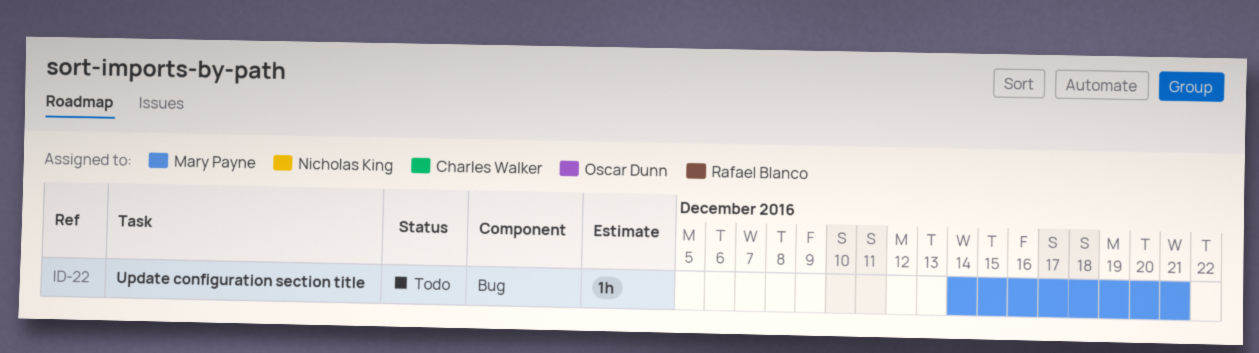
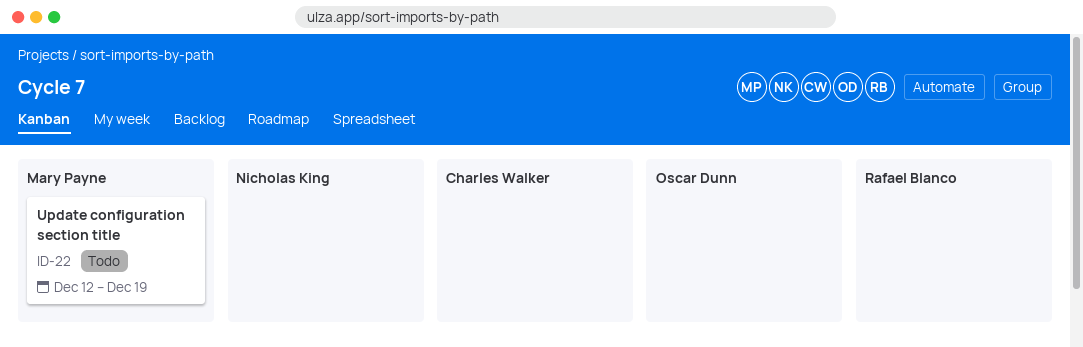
ID-22, start: Dec 14 -> Dec 12
ID-22, due: Dec 21 -> Dec 19

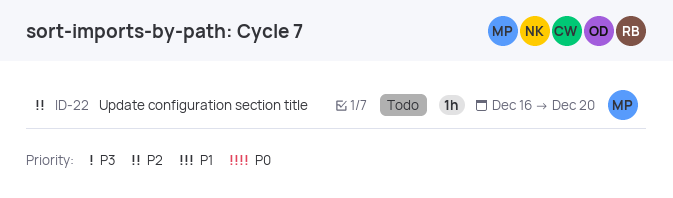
ID-22, start: Dec 12 -> Dec 16
ID-22, due: Dec 19 -> Dec 20

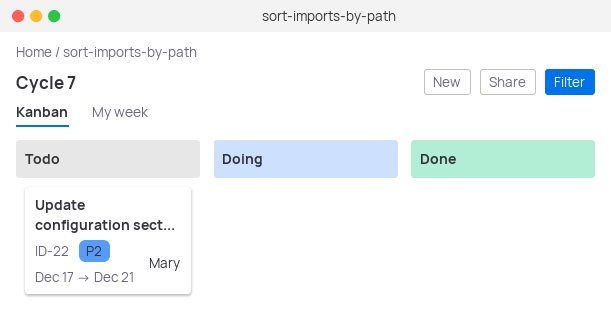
ID-22, start: Dec 16 -> Dec 17
ID-22, due: Dec 20 -> Dec 21

